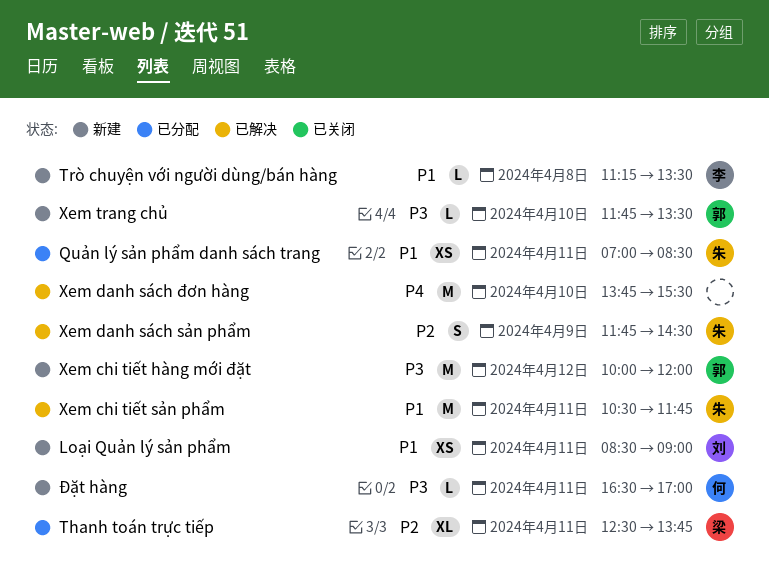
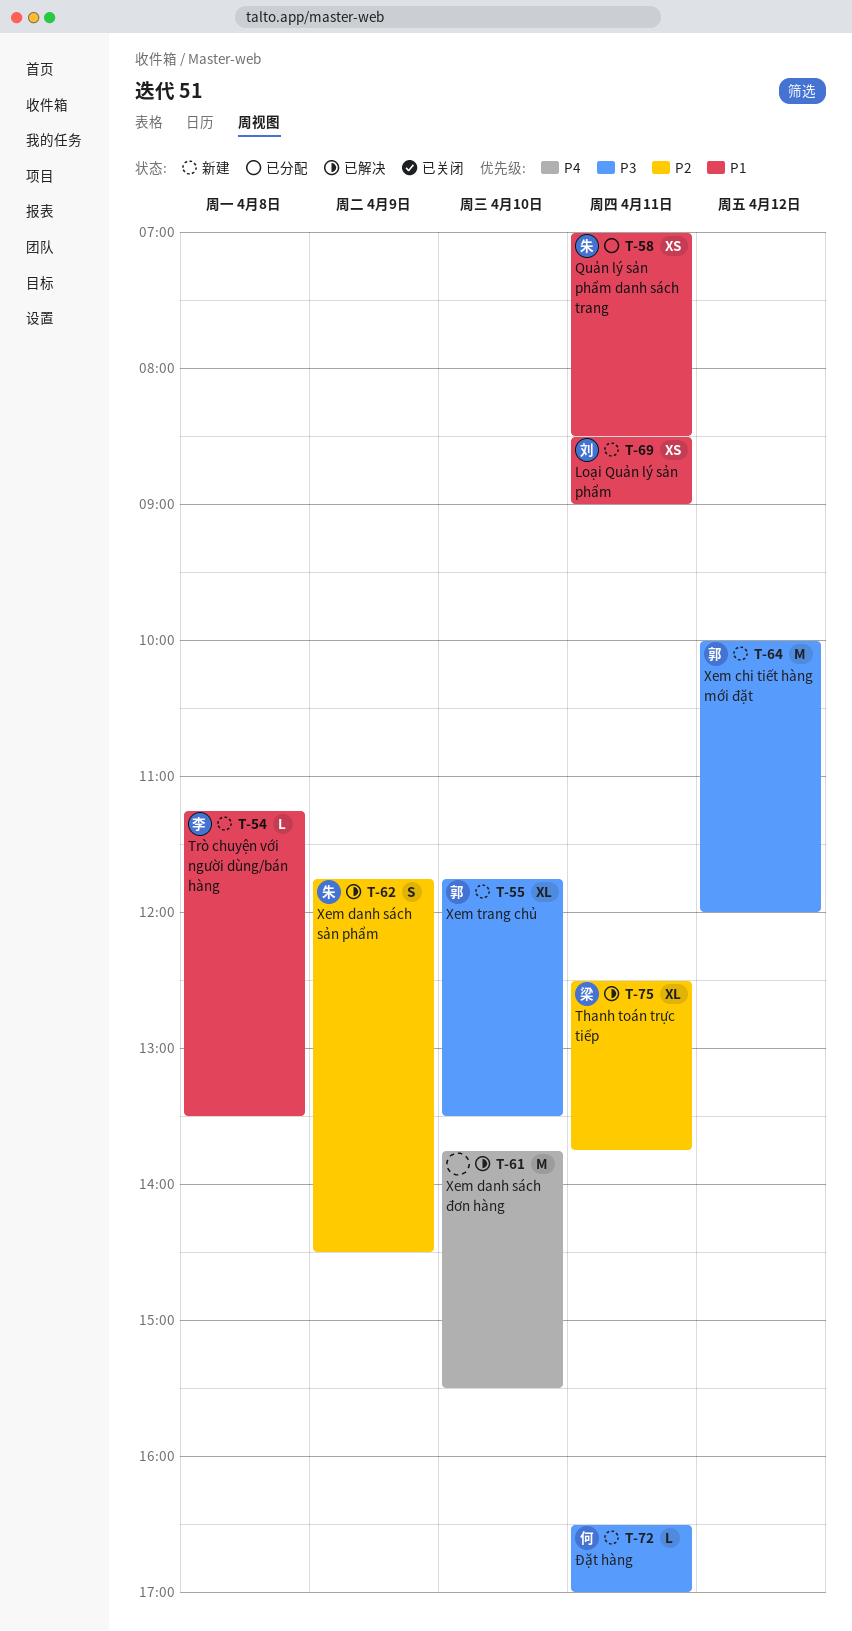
Thanh toán trực tiếp, status: 已分配 -> 已解决
Xem chi tiết sản phẩm: present -> none
Xem trang chủ, estimate: L -> XL

